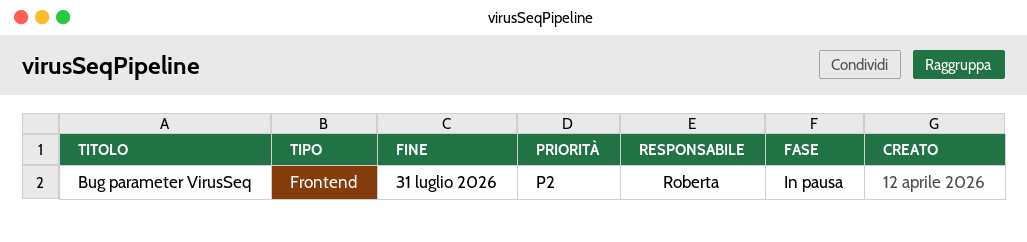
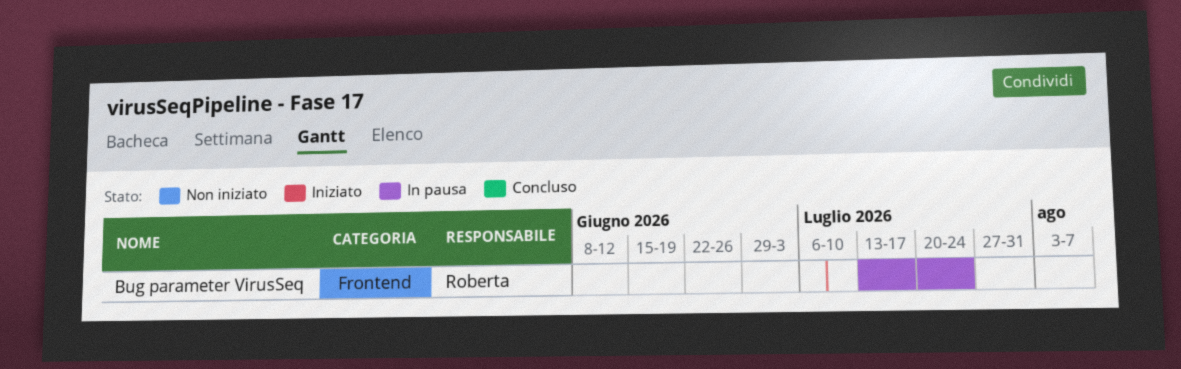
Bug parameter VirusSeq, due: Jul 31 -> Jul 24

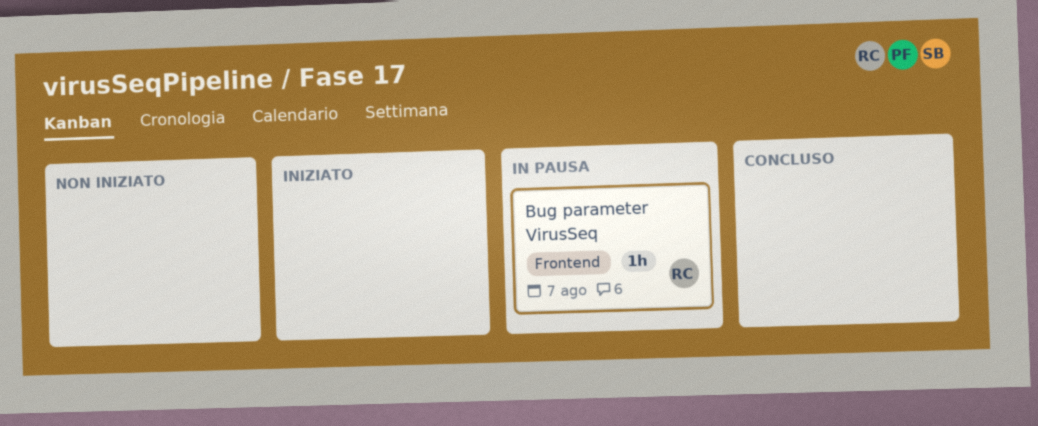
Bug parameter VirusSeq, due: Jul 24 -> Aug 7

